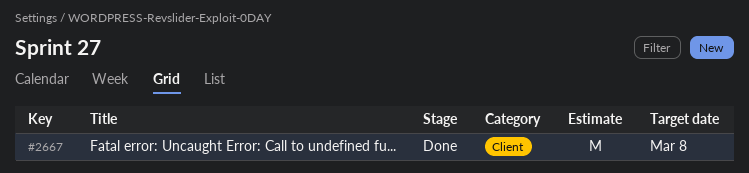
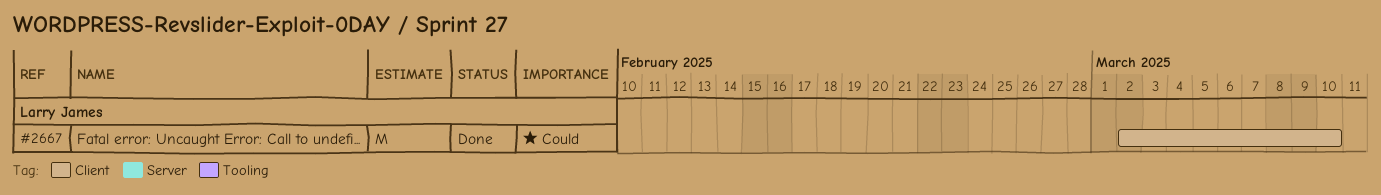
#2667, due: Mar 8 -> Mar 10

